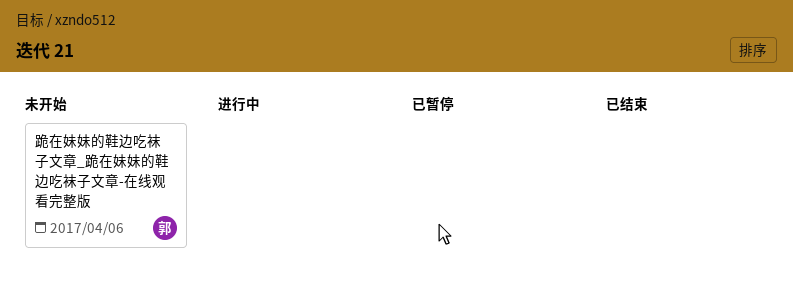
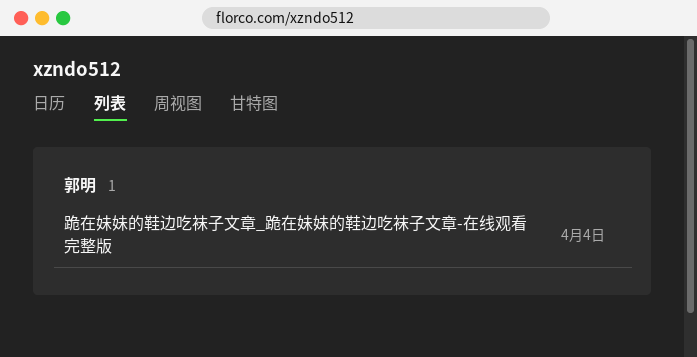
跪在妹妹的鞋边吃袜子文章_跪在妹妹的鞋边吃袜子文章-在线观看完整版, due: Apr 6 -> Apr 4

